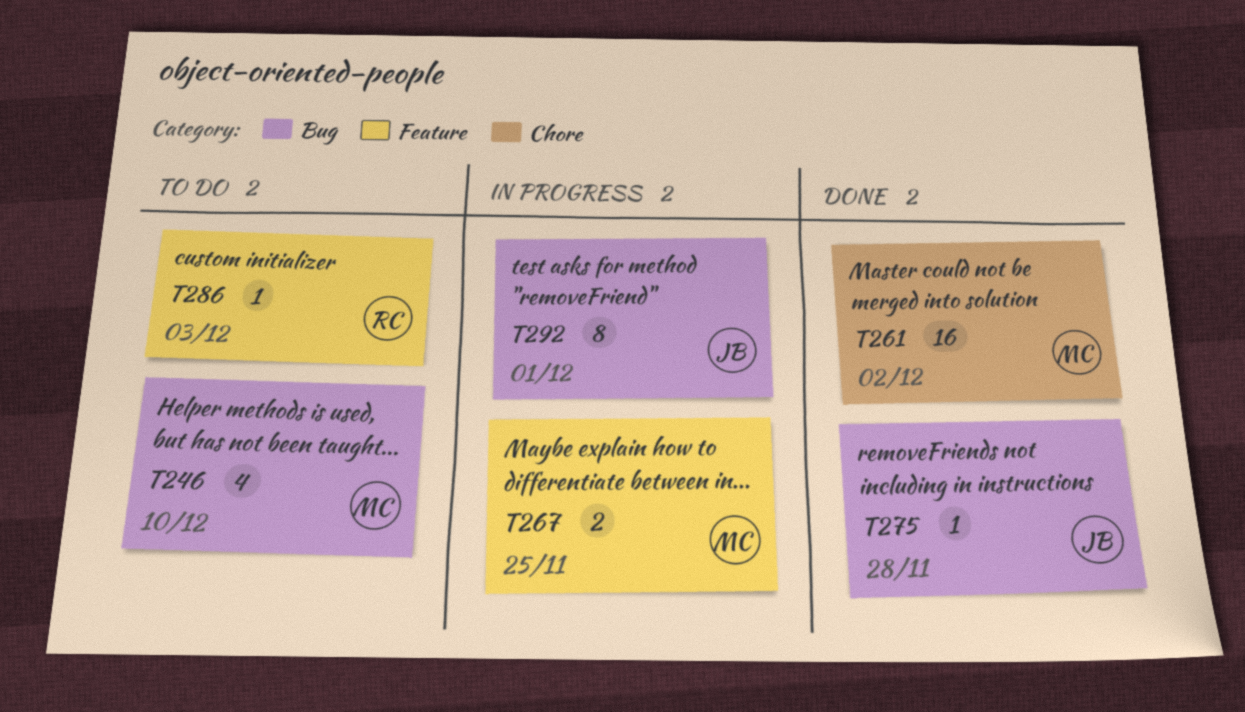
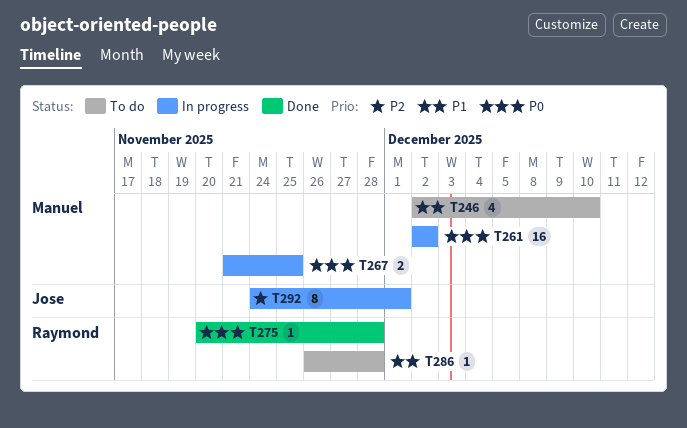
T261, status: Done -> In progress
T275, owner: Jose -> Raymond
T286, due: Dec 3 -> Nov 28

